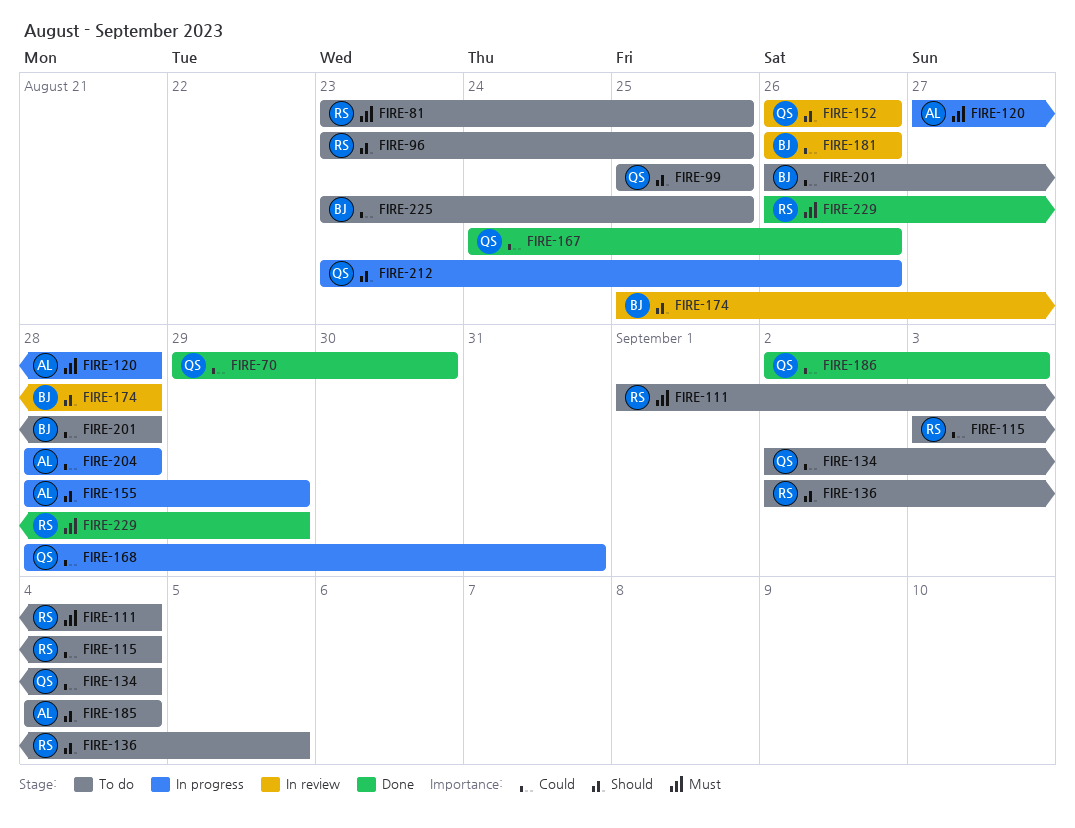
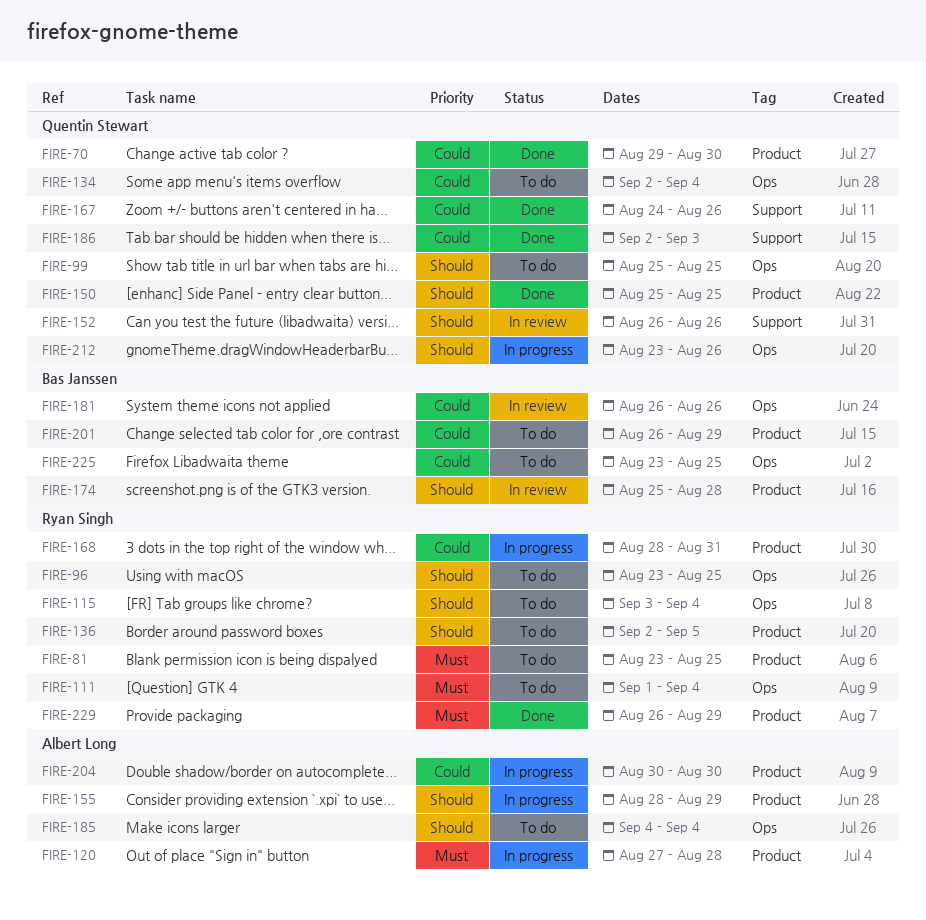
FIRE-115, priority: Could -> Should
FIRE-150: none -> present
FIRE-168, owner: Quentin Stewart -> Ryan Singh
FIRE-201, due: Aug 28 -> Aug 29
FIRE-204, start: Aug 28 -> Aug 30
FIRE-204, due: Aug 28 -> Aug 30

